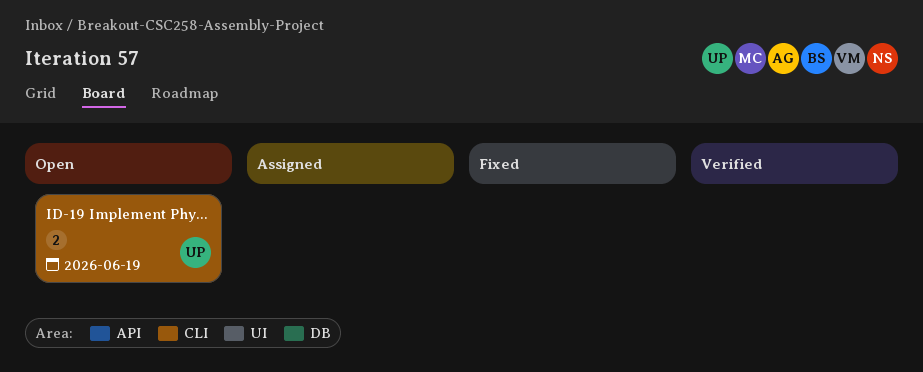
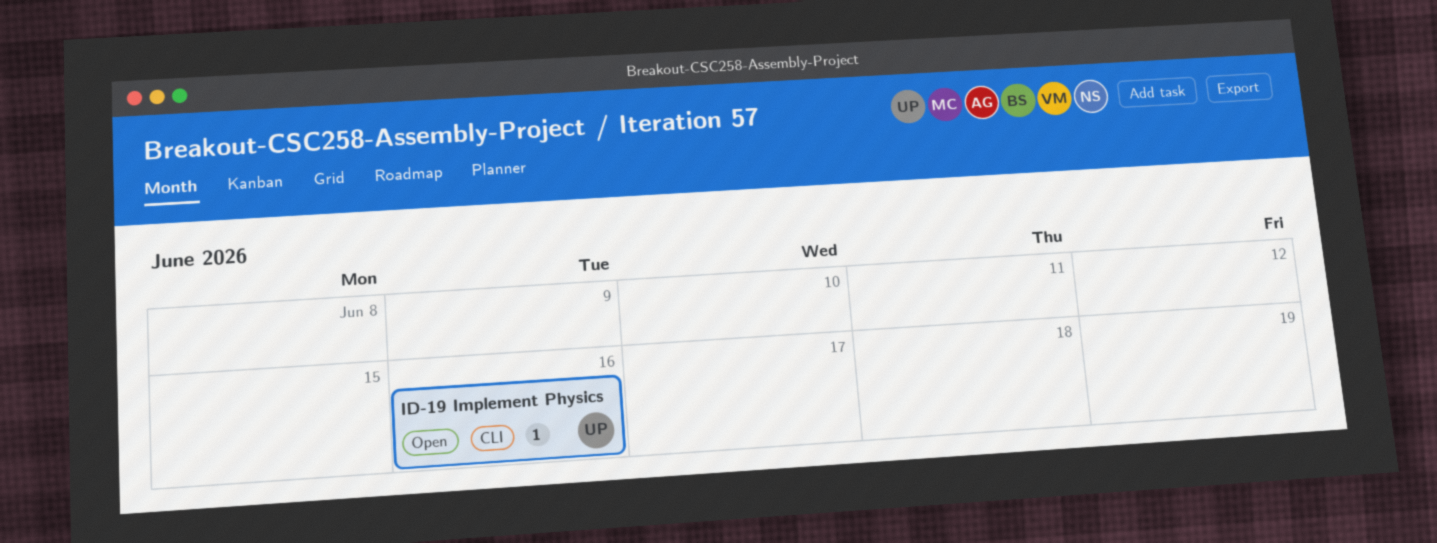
ID-19, estimate: 2 -> 1
ID-19, due: Jun 19 -> Jun 16

